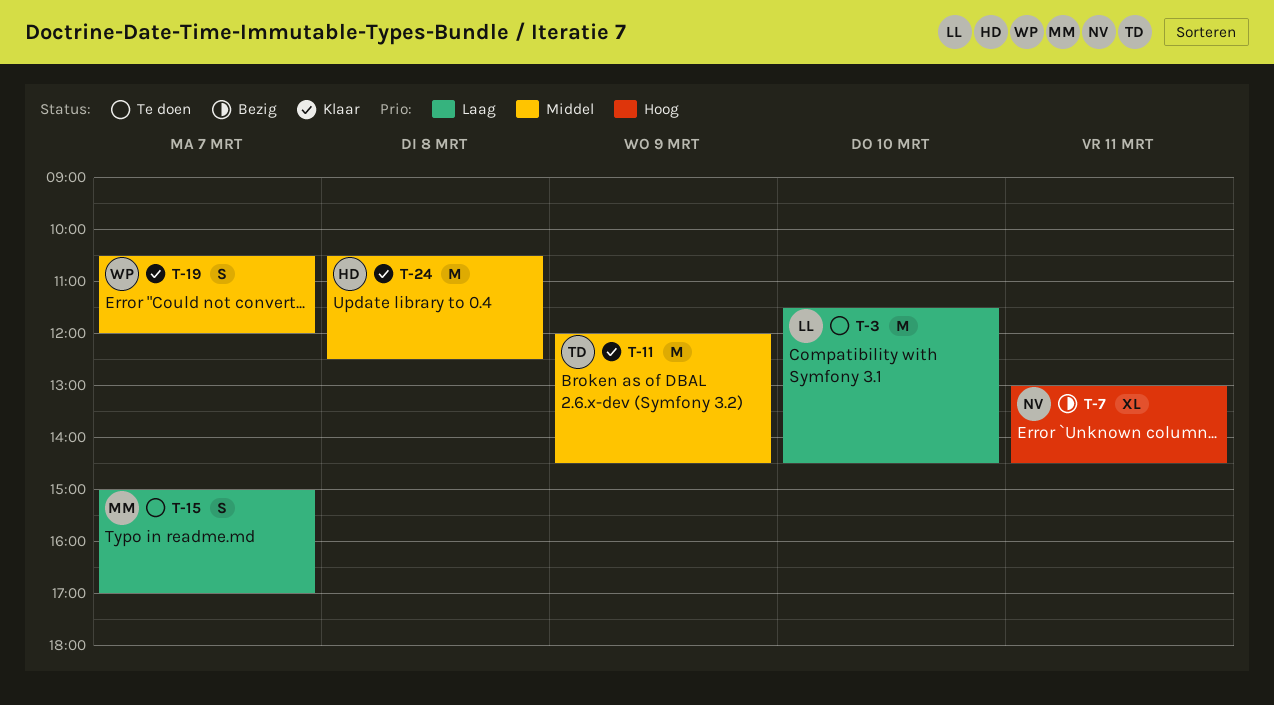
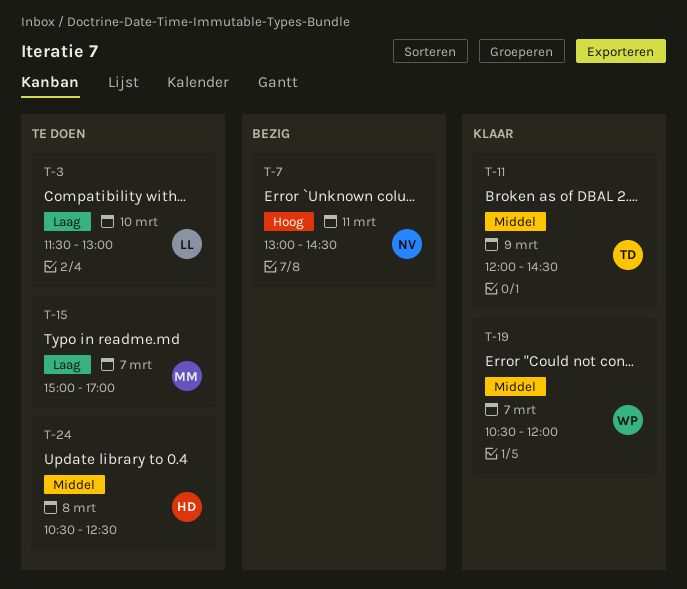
T-3, ends: 14:30 -> 13:00
T-24, status: Klaar -> Te doen

